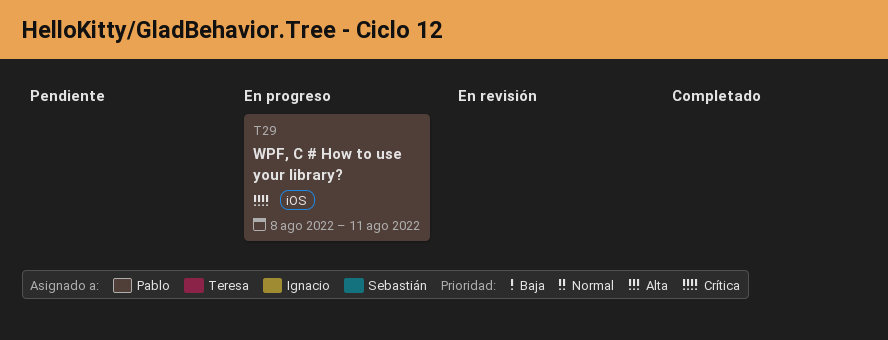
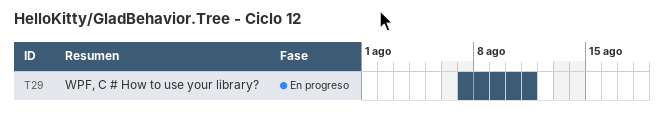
T29, start: Aug 8 -> Aug 7

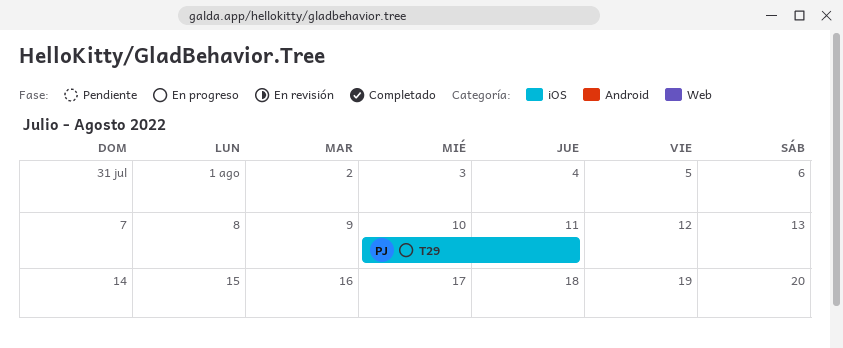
T29, start: Aug 7 -> Aug 10

